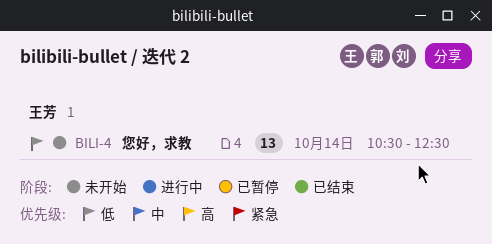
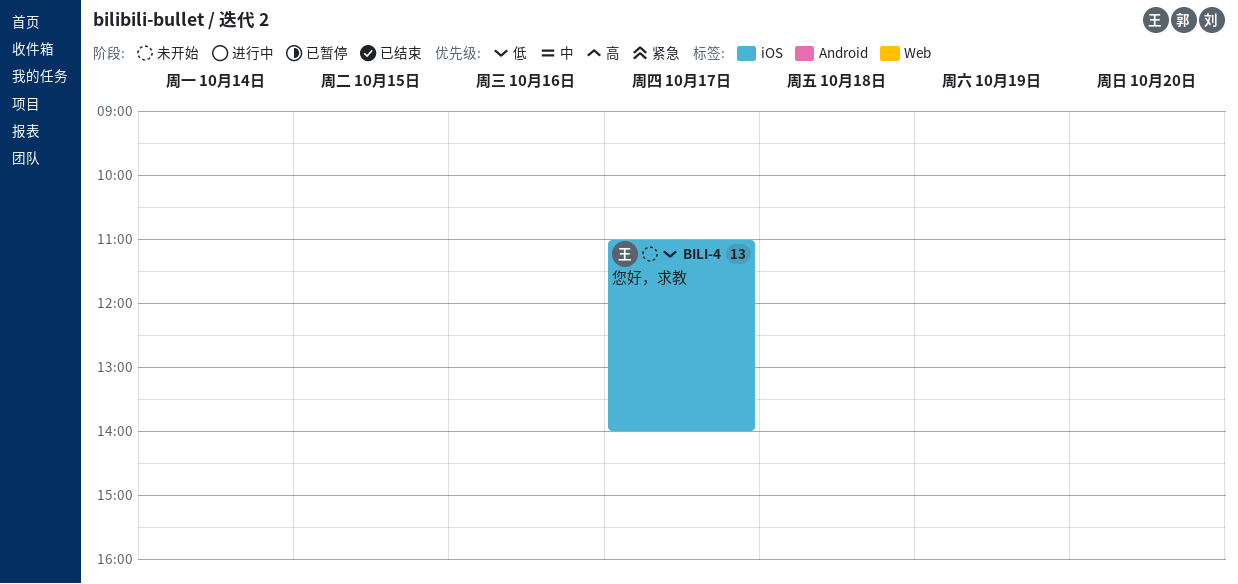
BILI-4, day: Oct 14 -> Oct 17
BILI-4, begins: 10:30 -> 11:00
BILI-4, ends: 12:30 -> 14:00

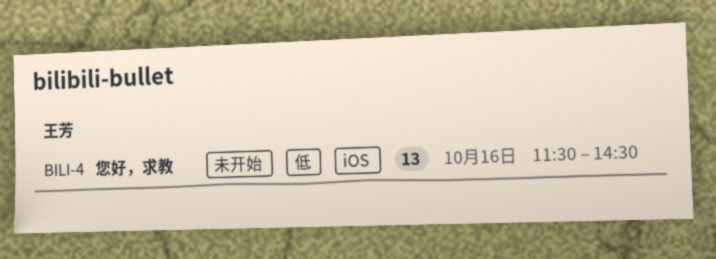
BILI-4, day: Oct 17 -> Oct 16
BILI-4, begins: 11:00 -> 11:30
BILI-4, ends: 14:00 -> 14:30

